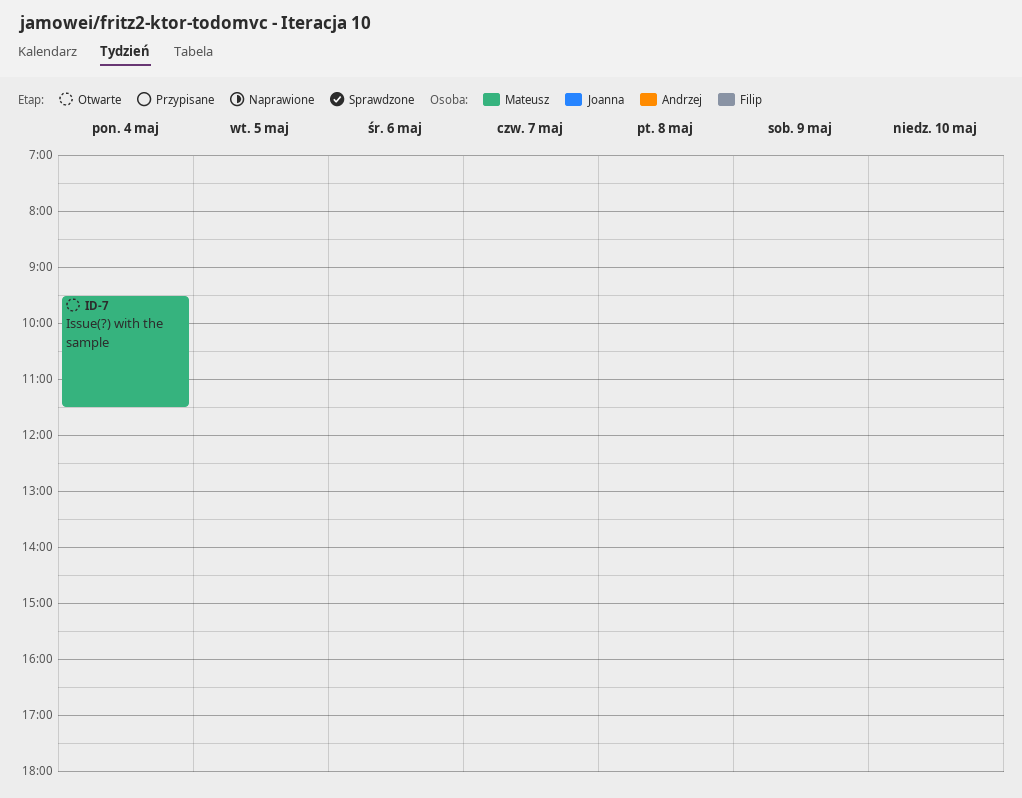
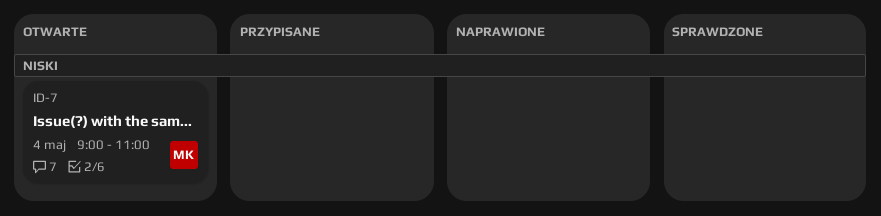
ID-7, begins: 09:30 -> 09:00
ID-7, ends: 11:30 -> 11:00

